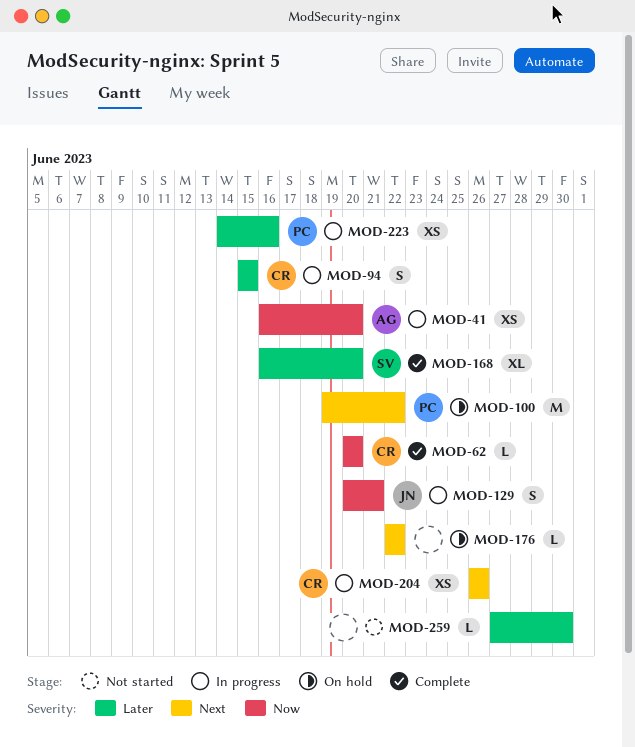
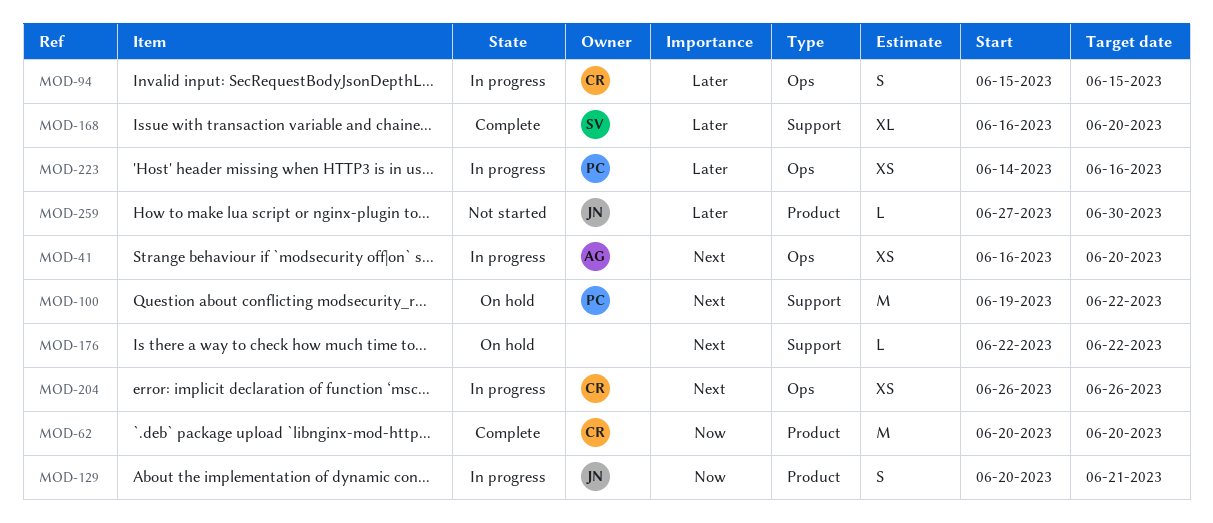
MOD-41, priority: Now -> Next
MOD-62, estimate: L -> M
MOD-259, owner: none -> JN

